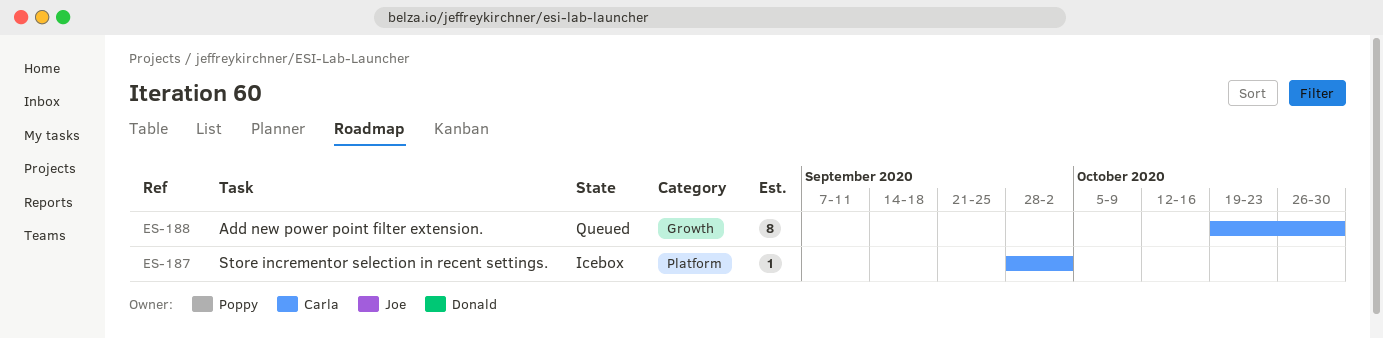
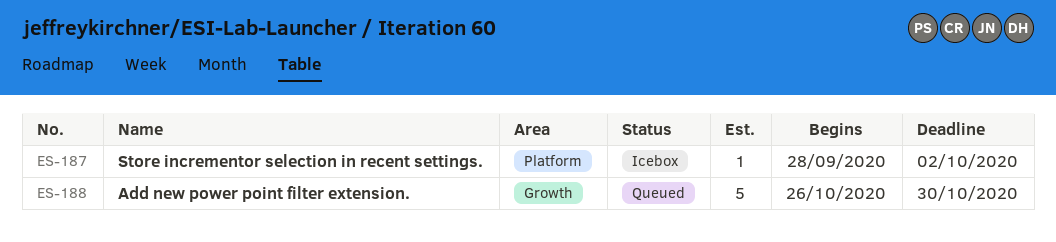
ES-188, estimate: 8 -> 5
ES-188, start: Oct 19 -> Oct 26

